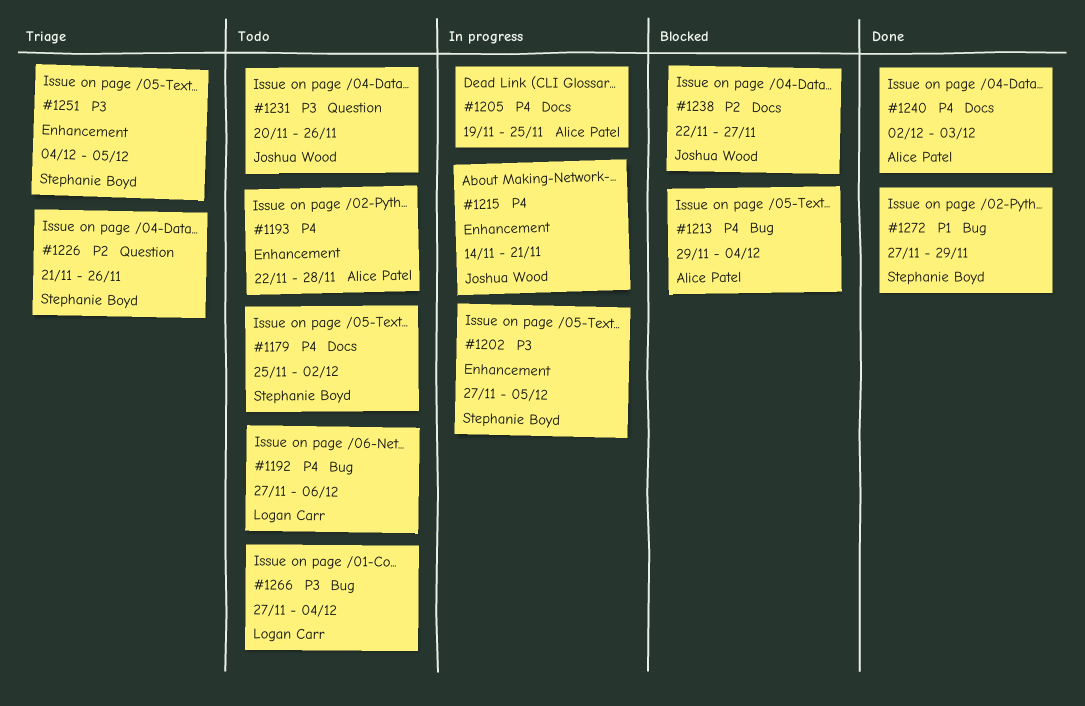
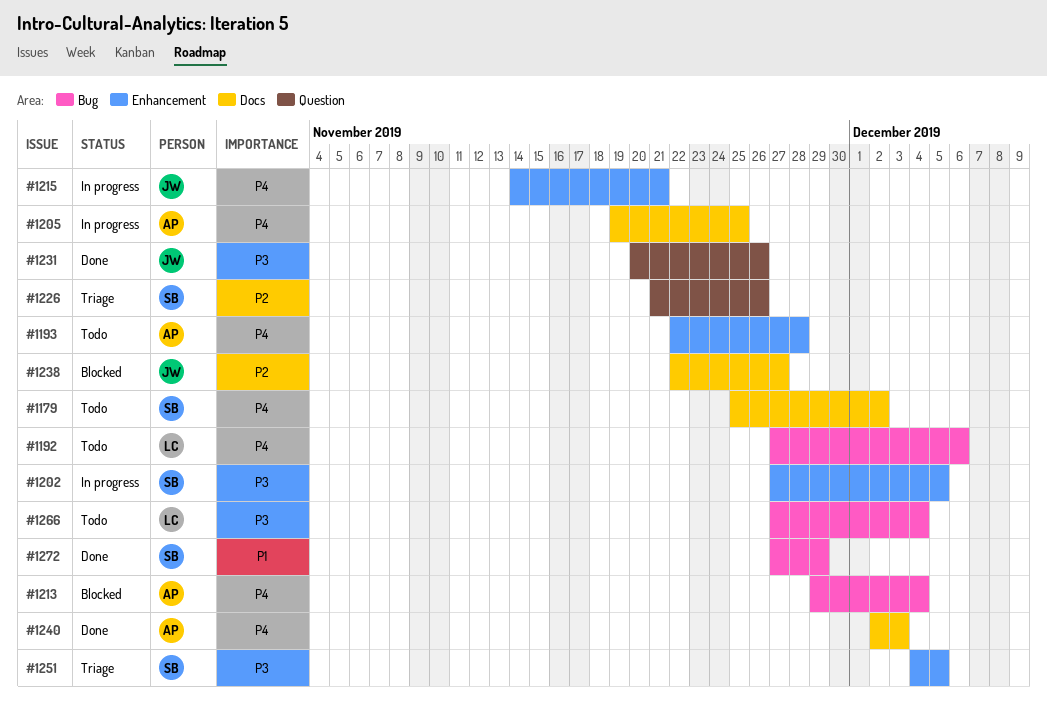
#1231, status: Todo -> Done

